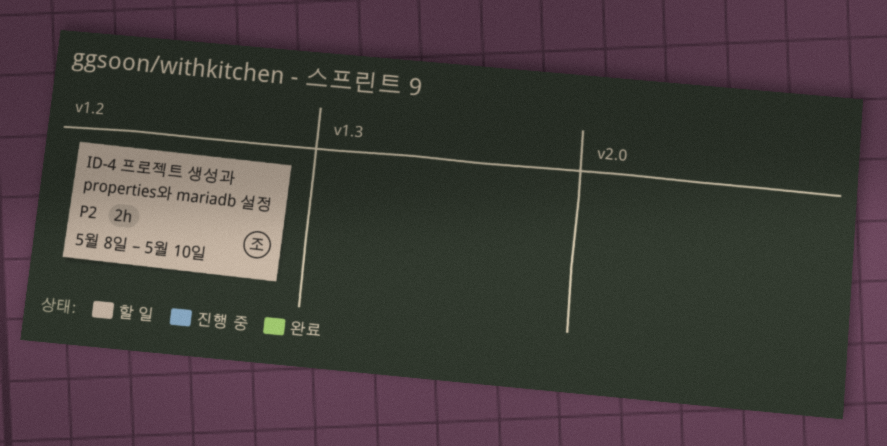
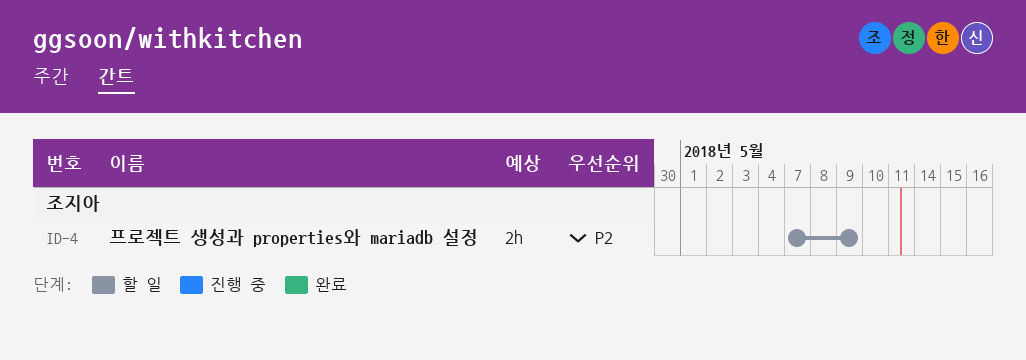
ID-4, start: May 8 -> May 7
ID-4, due: May 10 -> May 9

